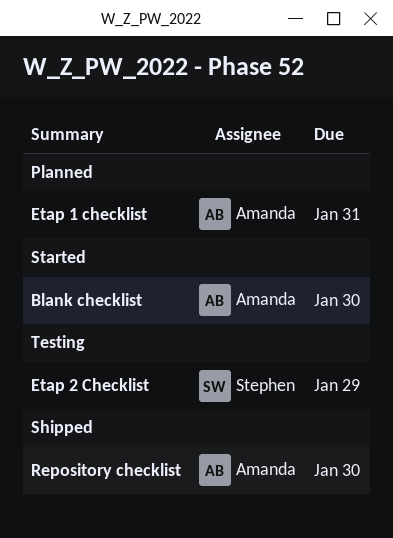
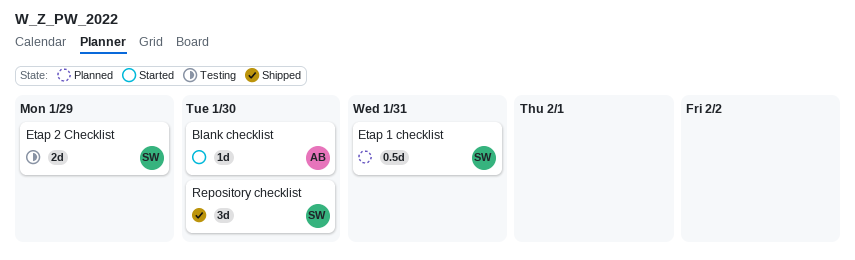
Etap 1 checklist, owner: Amanda -> Stephen
Repository checklist, owner: Amanda -> Stephen

